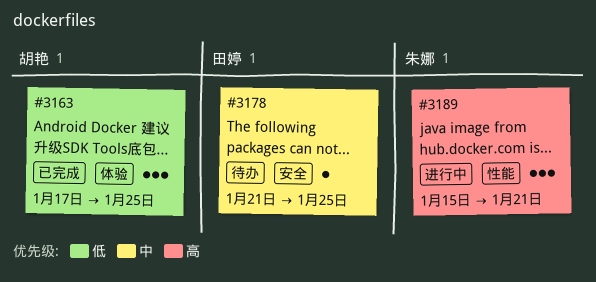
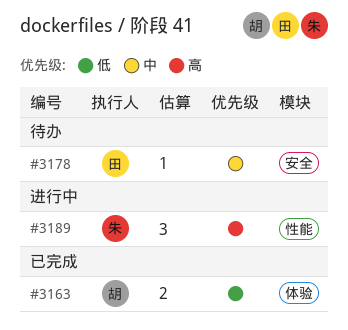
#3163, estimate: 3 -> 2

